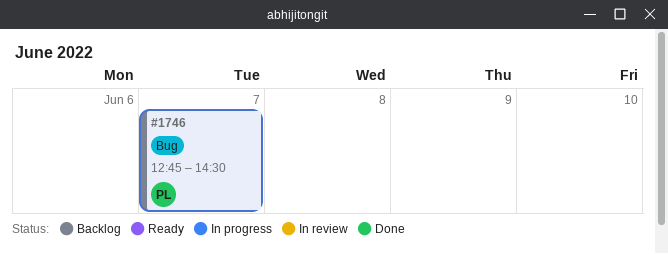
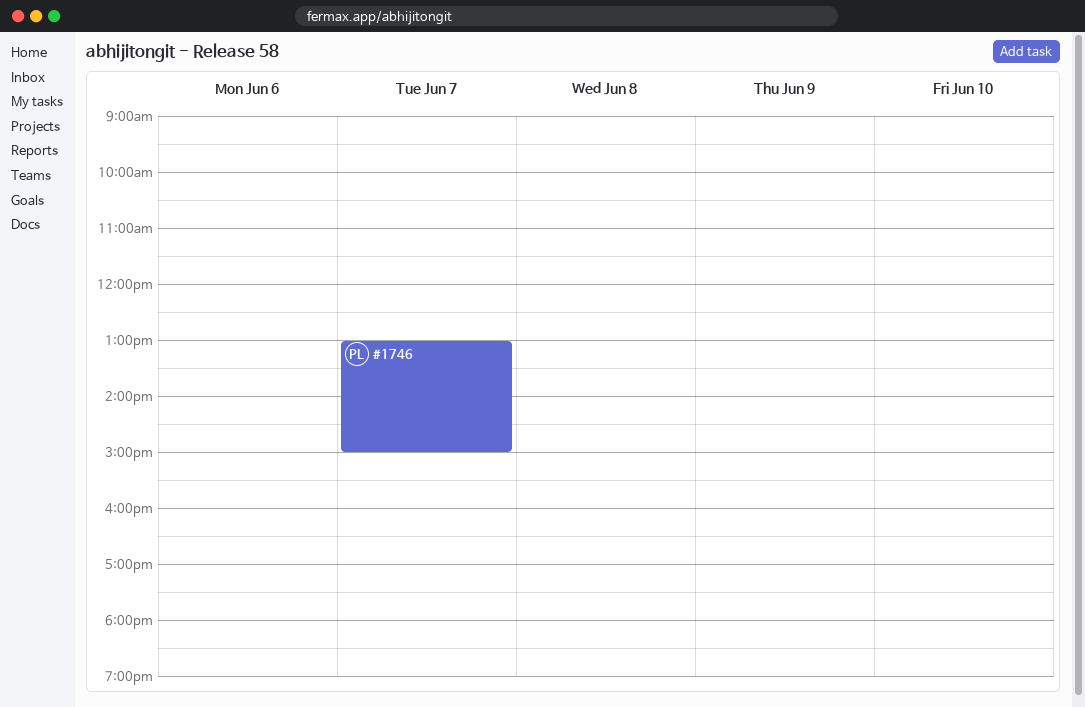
#1746, begins: 12:45 -> 13:00
#1746, ends: 14:30 -> 15:00

